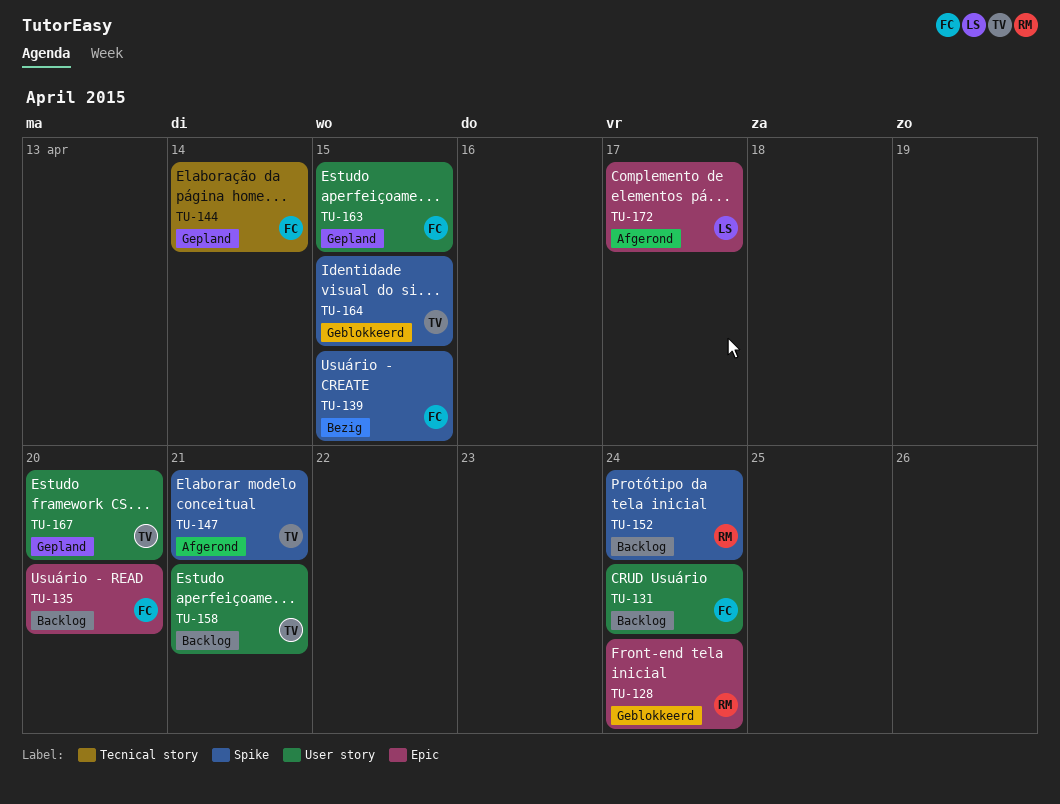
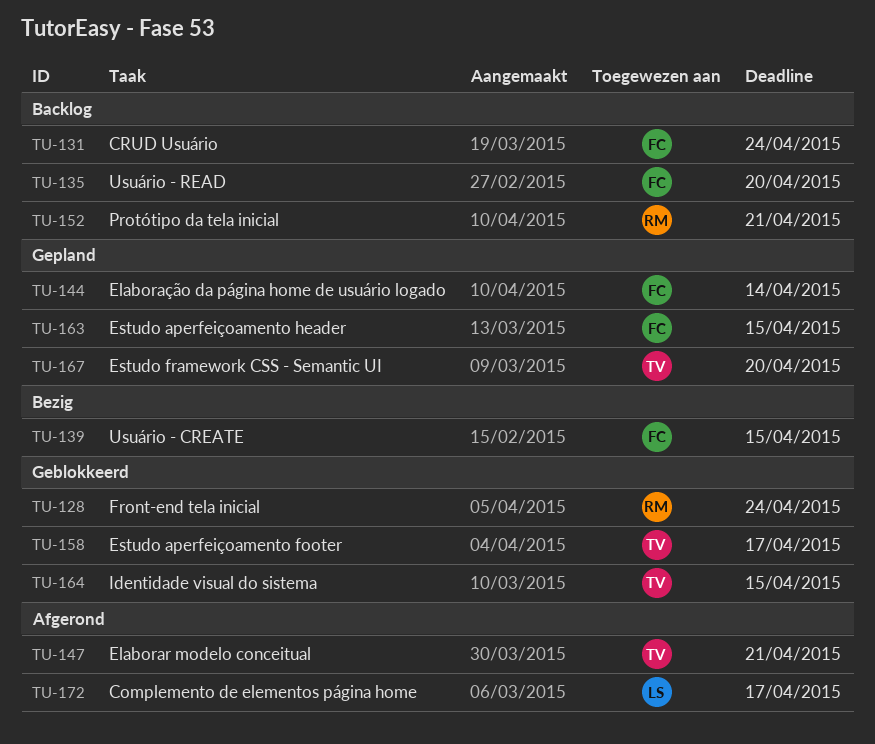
TU-152, due: Apr 24 -> Apr 21
TU-158, status: Backlog -> Geblokkeerd
TU-158, due: Apr 21 -> Apr 17

